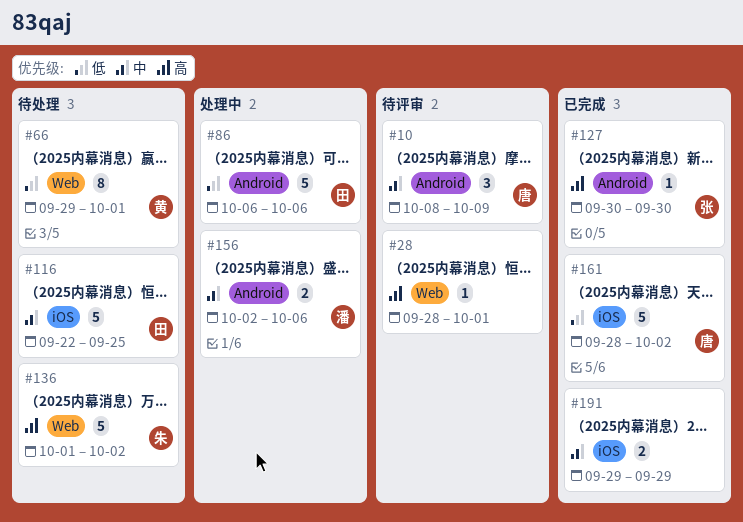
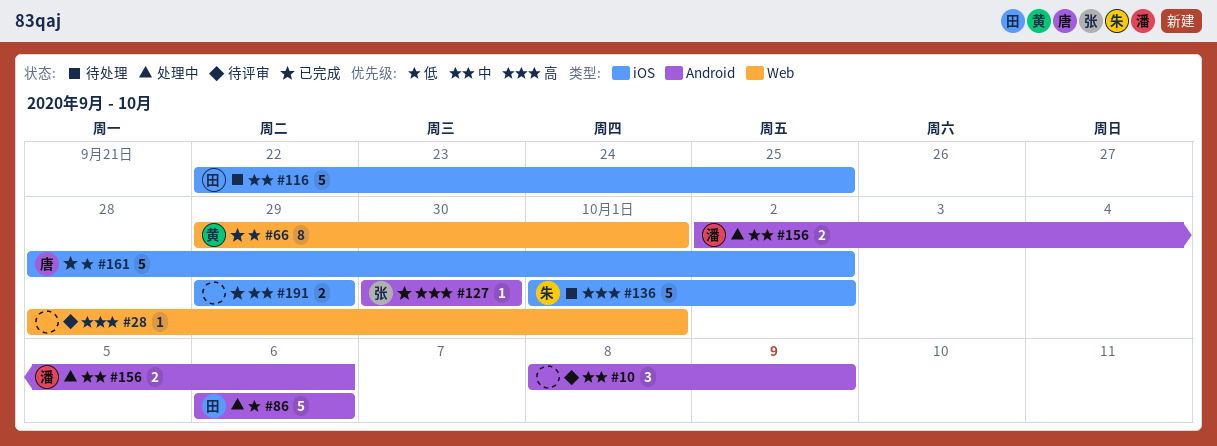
#10, owner: 唐 -> none
#66, status: 待处理 -> 已完成
#136, label: Web -> iOS

